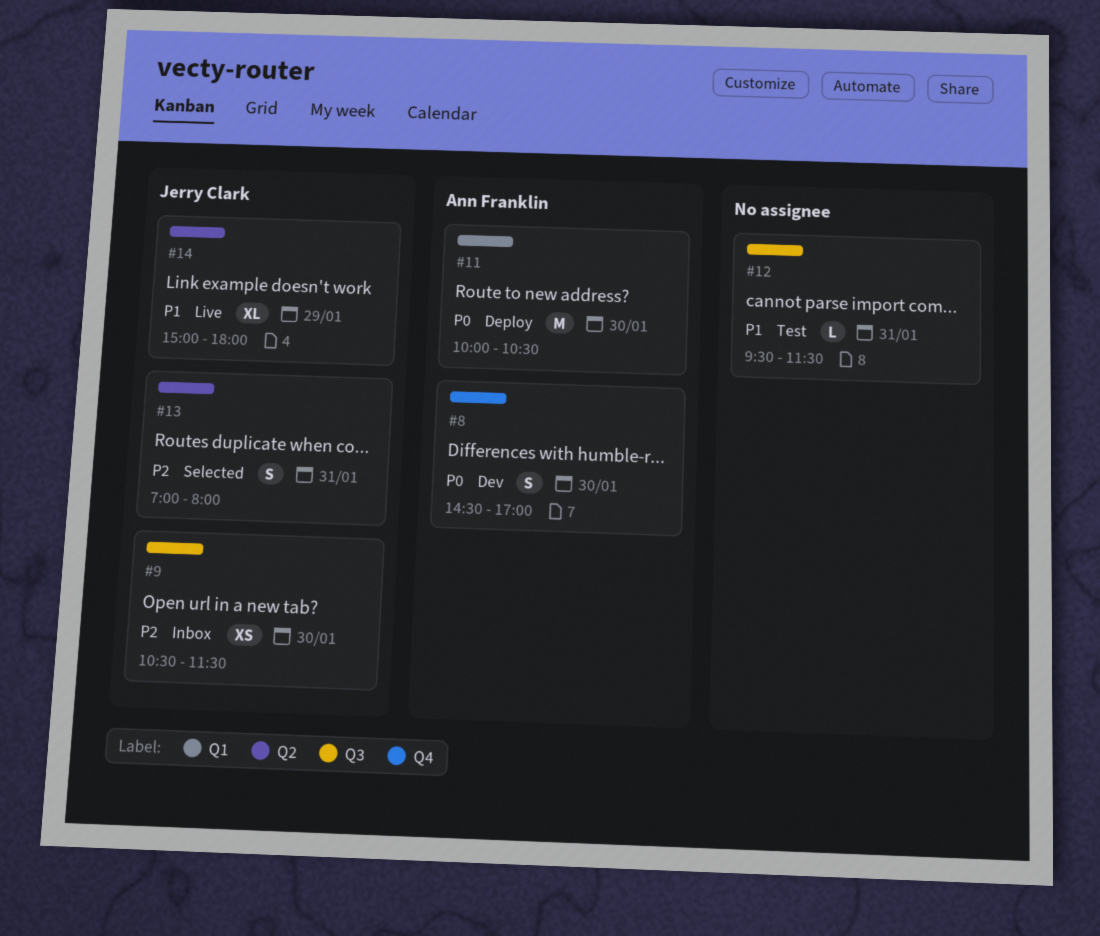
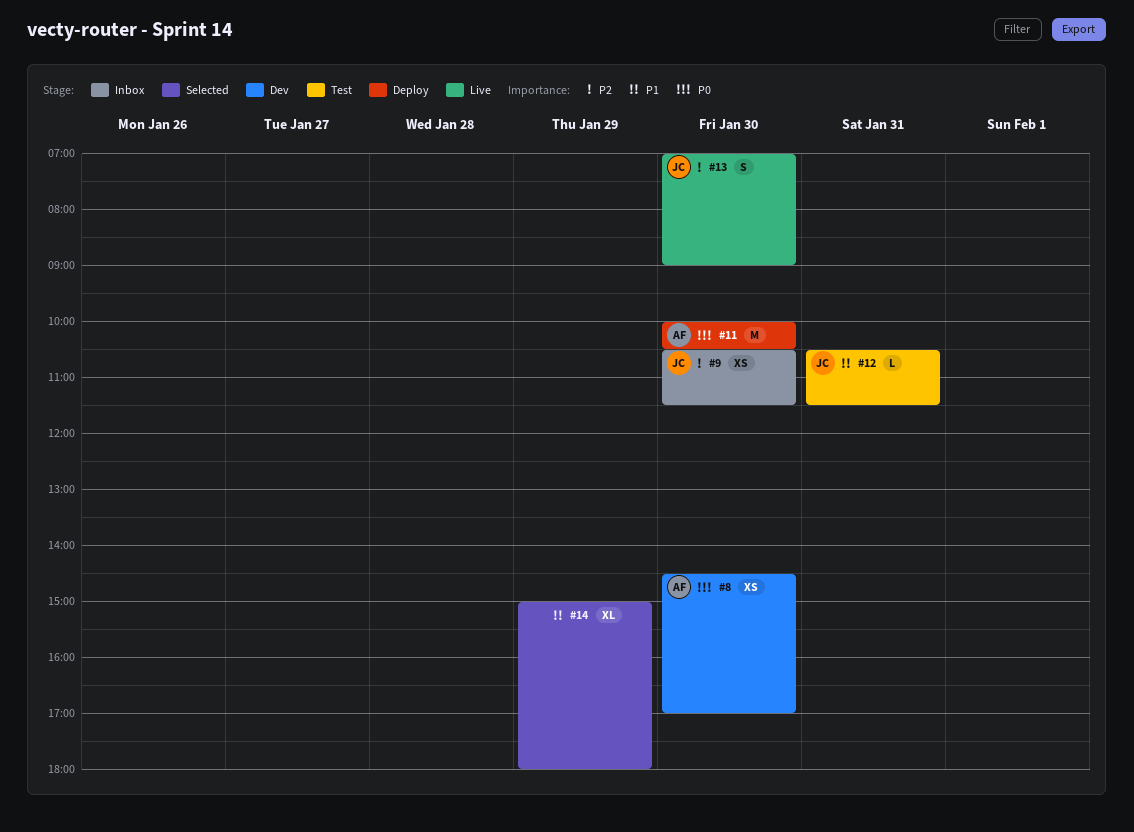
#8, estimate: S -> XS
#12, owner: none -> Jerry Clark
#12, begins: 09:30 -> 10:30
#13, status: Selected -> Live
#13, day: Jan 31 -> Jan 30
#13, ends: 08:00 -> 09:00
#14, status: Live -> Selected
#14, owner: Jerry Clark -> none

